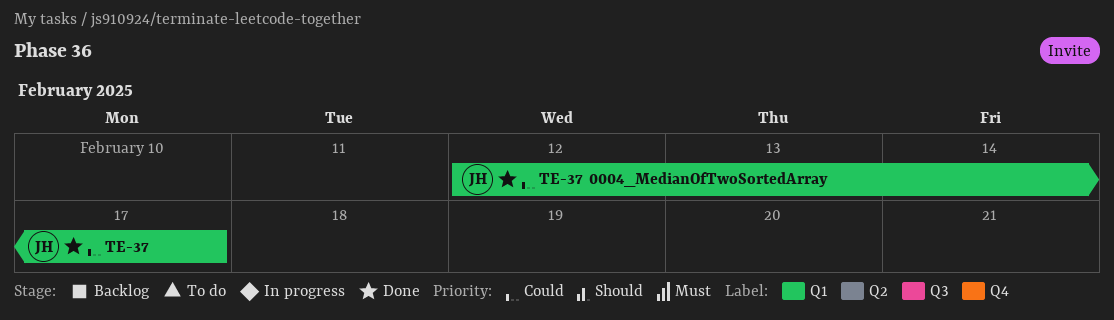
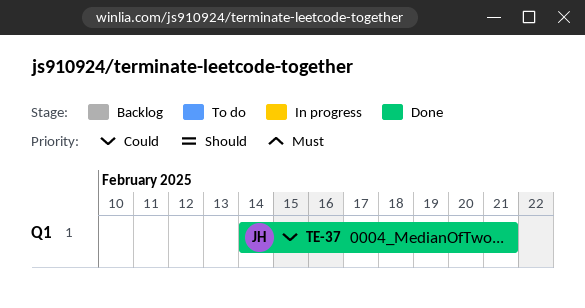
TE-37, start: Feb 12 -> Feb 14
TE-37, due: Feb 17 -> Feb 21

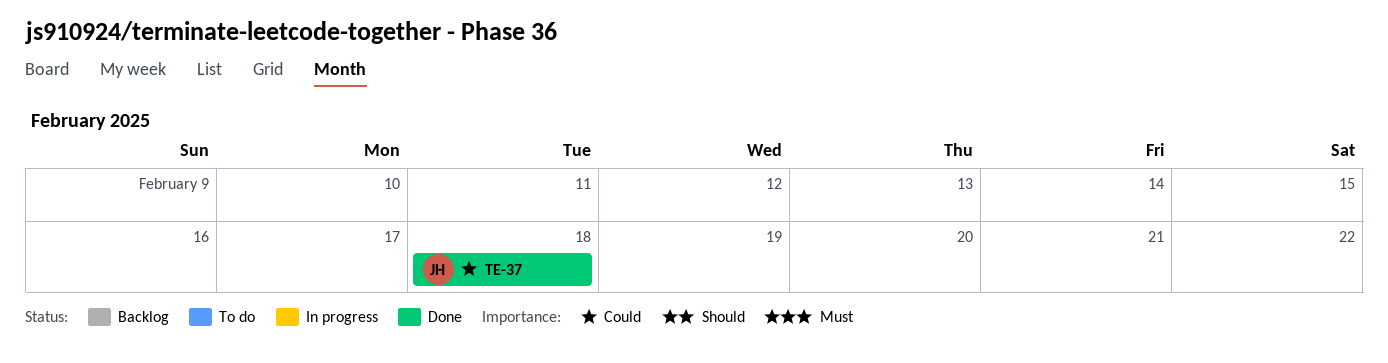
TE-37, start: Feb 14 -> Feb 18
TE-37, due: Feb 21 -> Feb 18

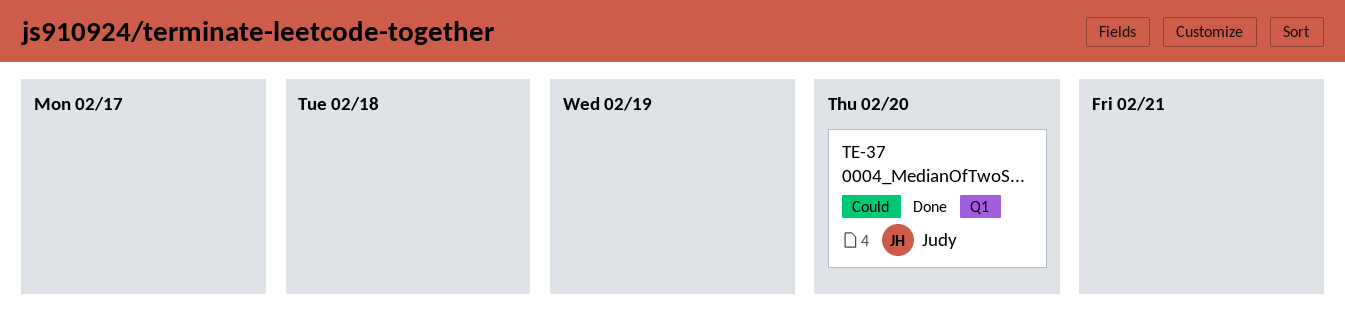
TE-37, due: Feb 18 -> Feb 20

